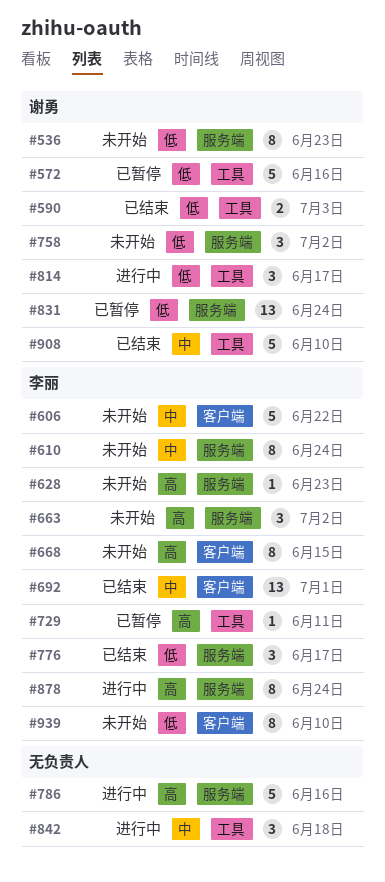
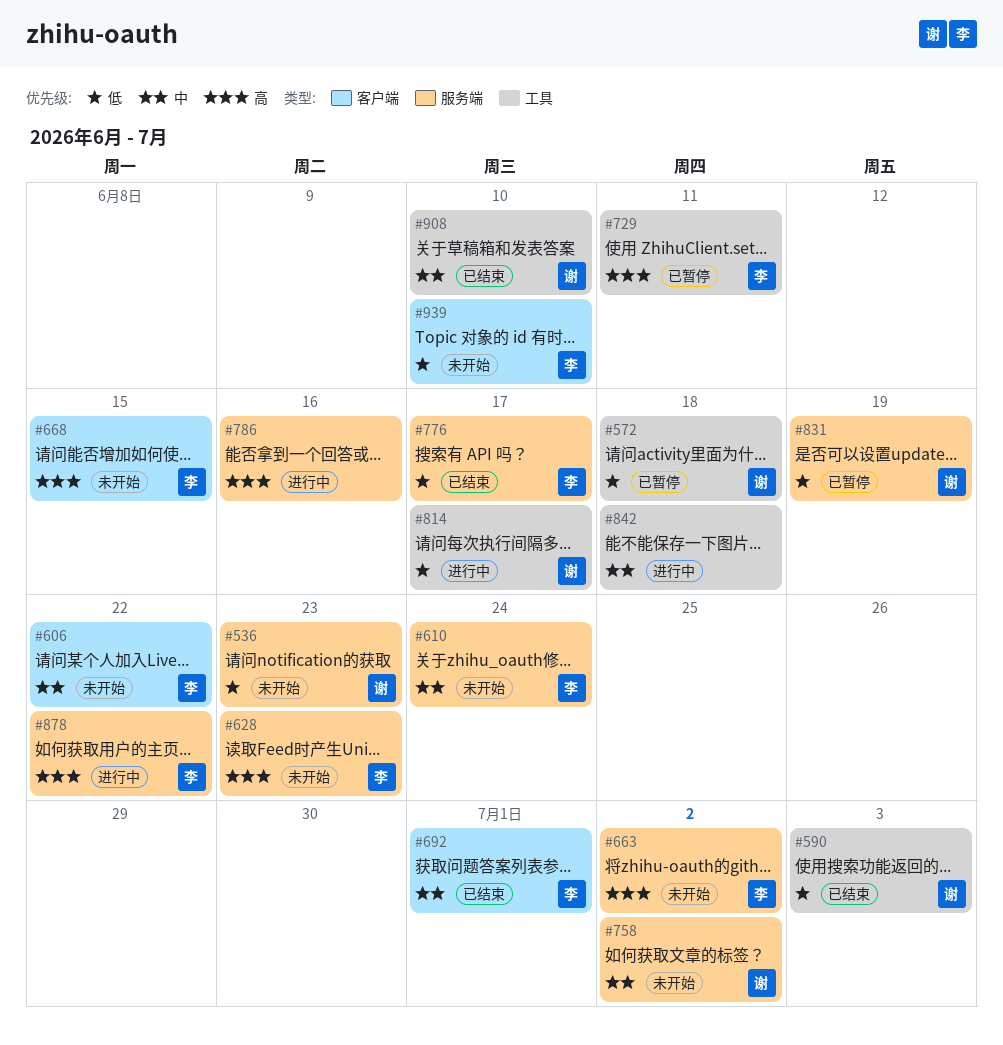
#572, due: Jun 16 -> Jun 18
#758, priority: 低 -> 中
#831, due: Jun 24 -> Jun 19
#878, due: Jun 24 -> Jun 22

